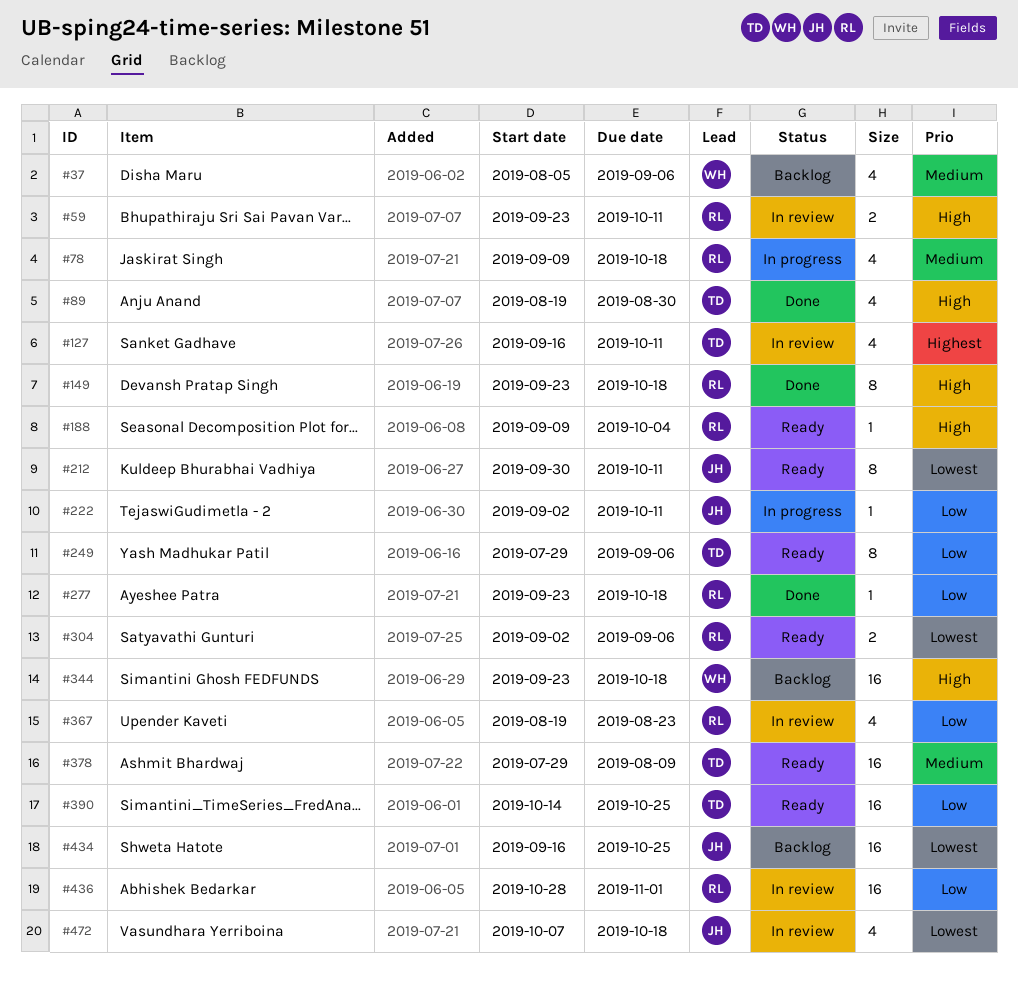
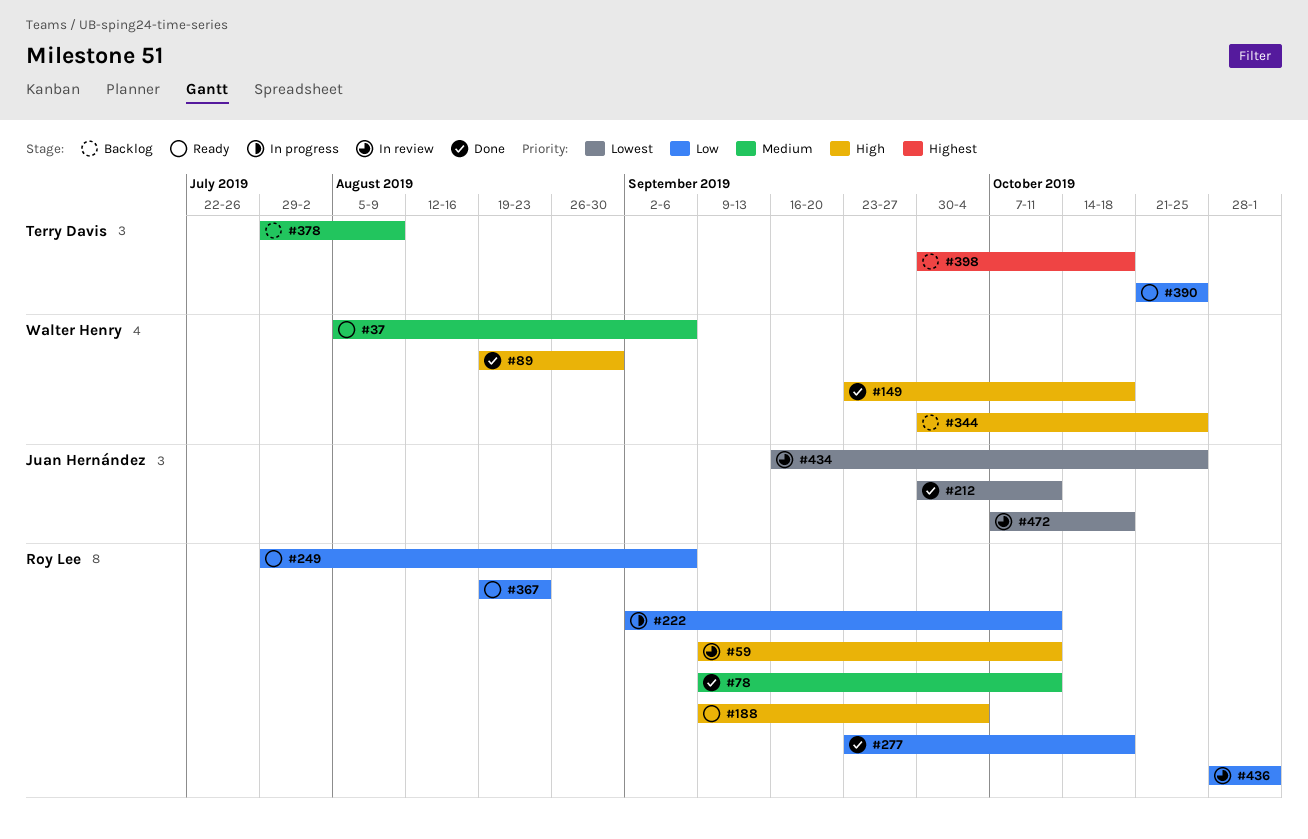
#37, status: Backlog -> Ready
#59, start: Sep 23 -> Sep 9
#78, status: In progress -> Done
#78, due: Oct 18 -> Oct 11
#89, owner: Terry Davis -> Walter Henry
#127: present -> none
#149, owner: Roy Lee -> Walter Henry
#212, status: Ready -> Done
#222, owner: Juan Hernández -> Roy Lee
#249, owner: Terry Davis -> Roy Lee
#304: present -> none
#344, start: Sep 23 -> Sep 30
#344, due: Oct 18 -> Oct 25
#367, status: In review -> Ready
#378, status: Ready -> Backlog
#390, start: Oct 14 -> Oct 21
#398: none -> present
#434, status: Backlog -> In review

